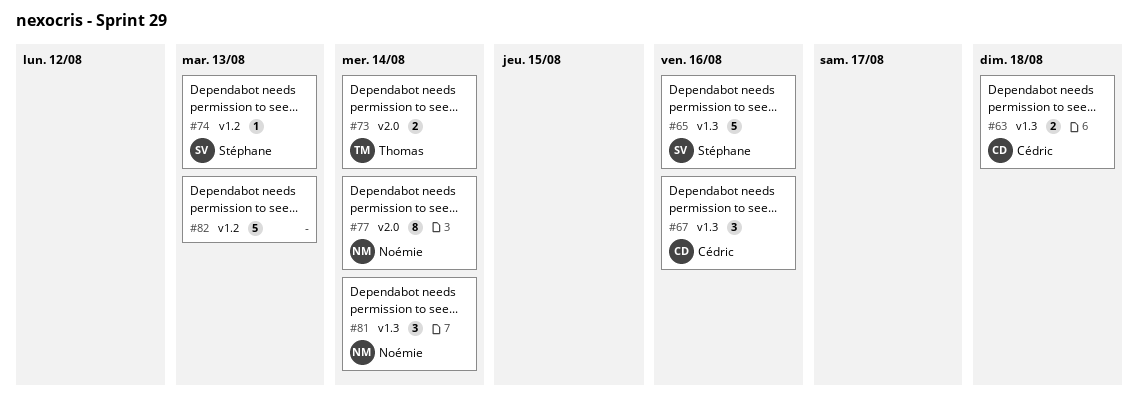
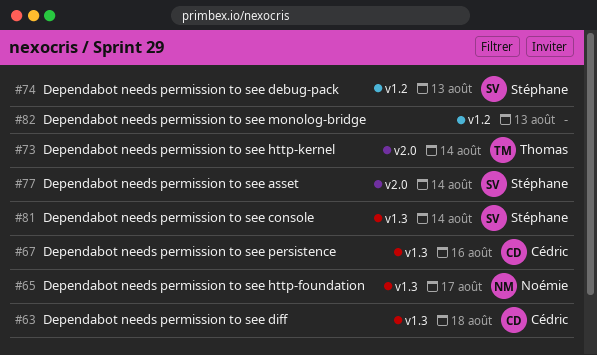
#65, owner: Stéphane -> Noémie
#65, due: Aug 16 -> Aug 17
#77, owner: Noémie -> Stéphane
#81, owner: Noémie -> Stéphane

